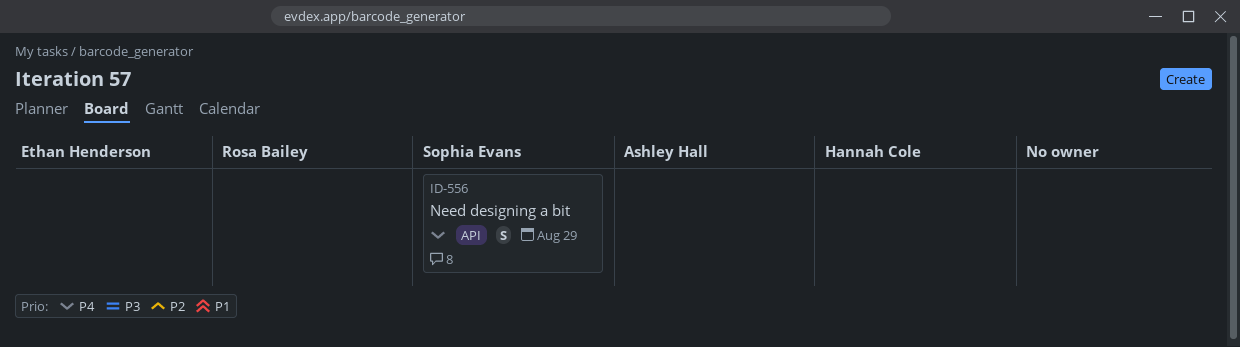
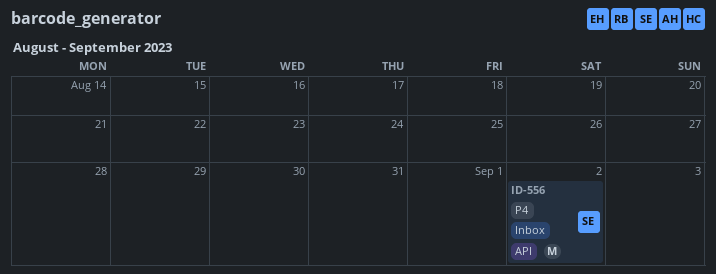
ID-556, estimate: S -> M
ID-556, due: Aug 29 -> Sep 2

